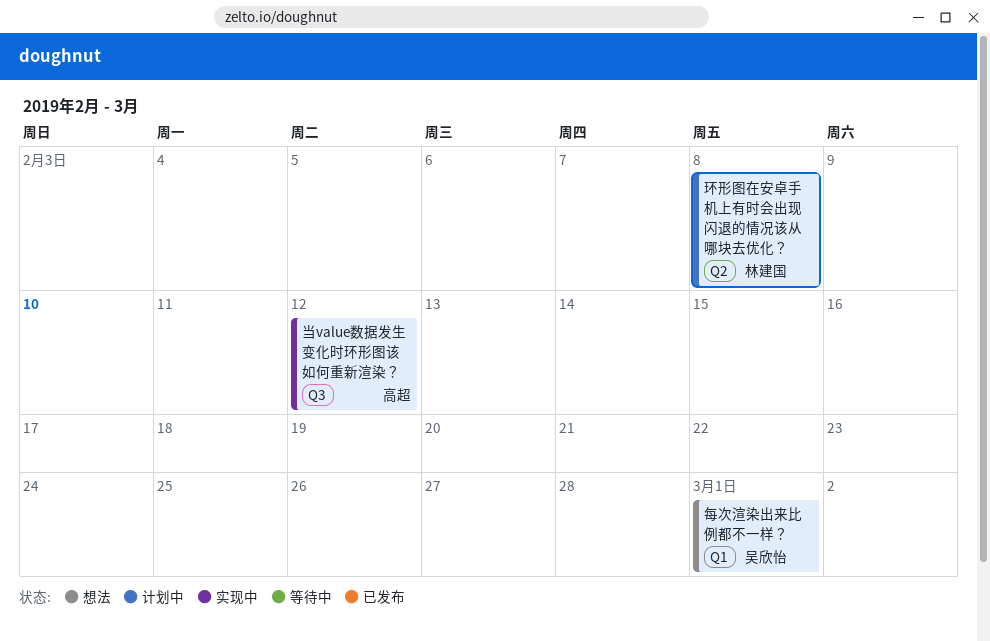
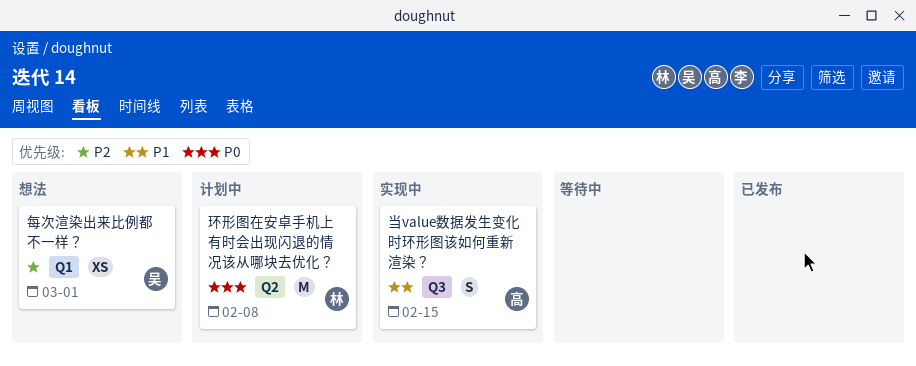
当value数据发生变化时环形图该如何重新渲染？, due: Feb 12 -> Feb 15

